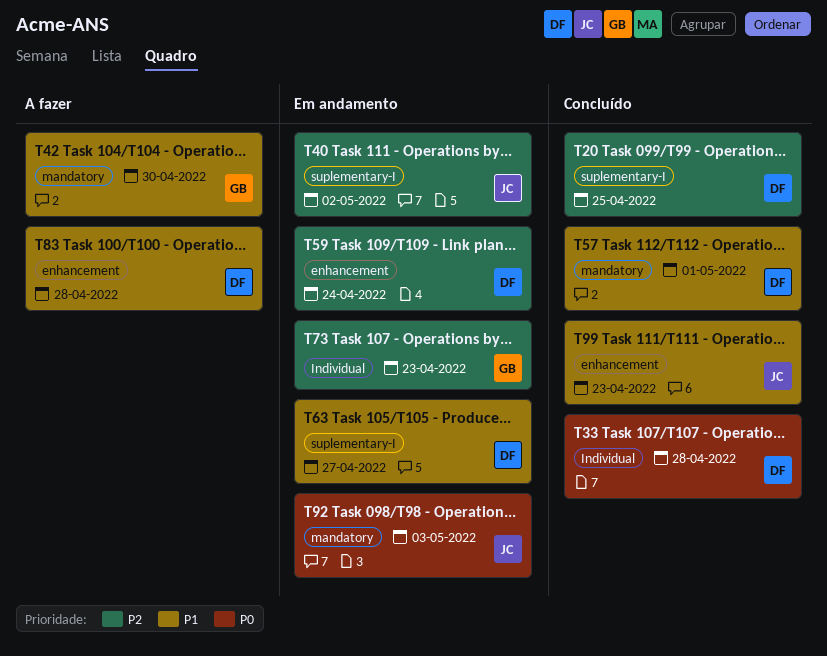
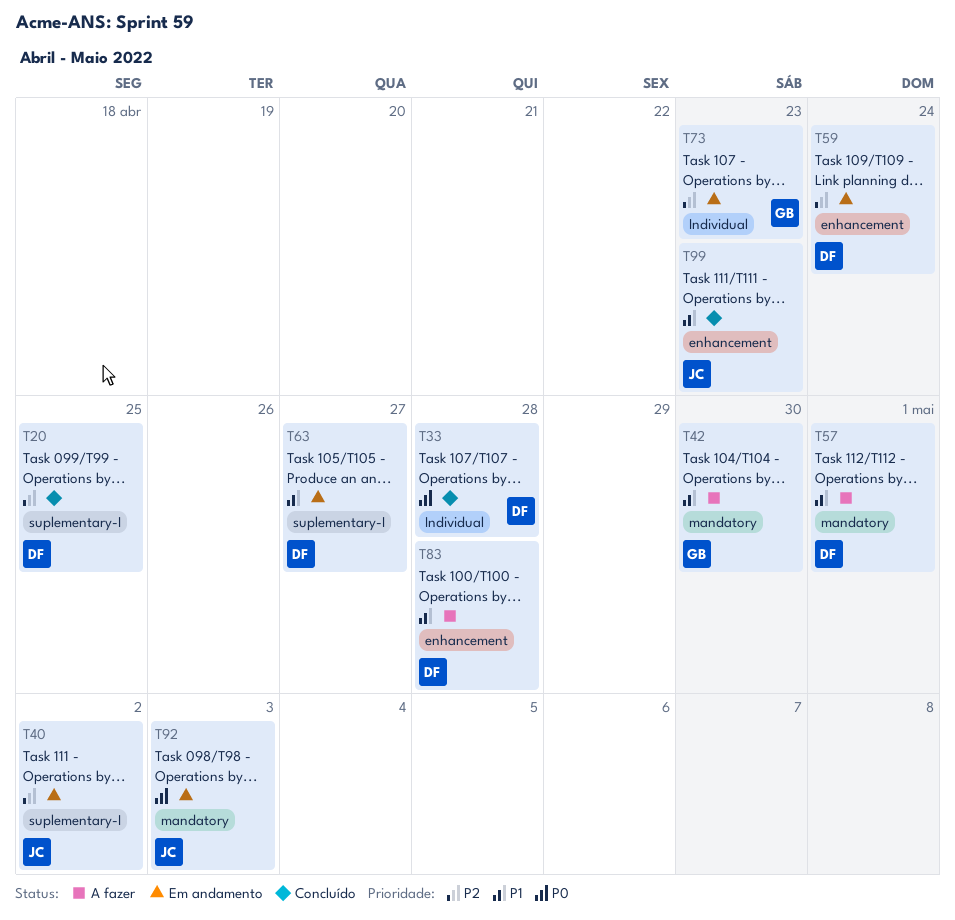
T57, status: Concluído -> A fazer

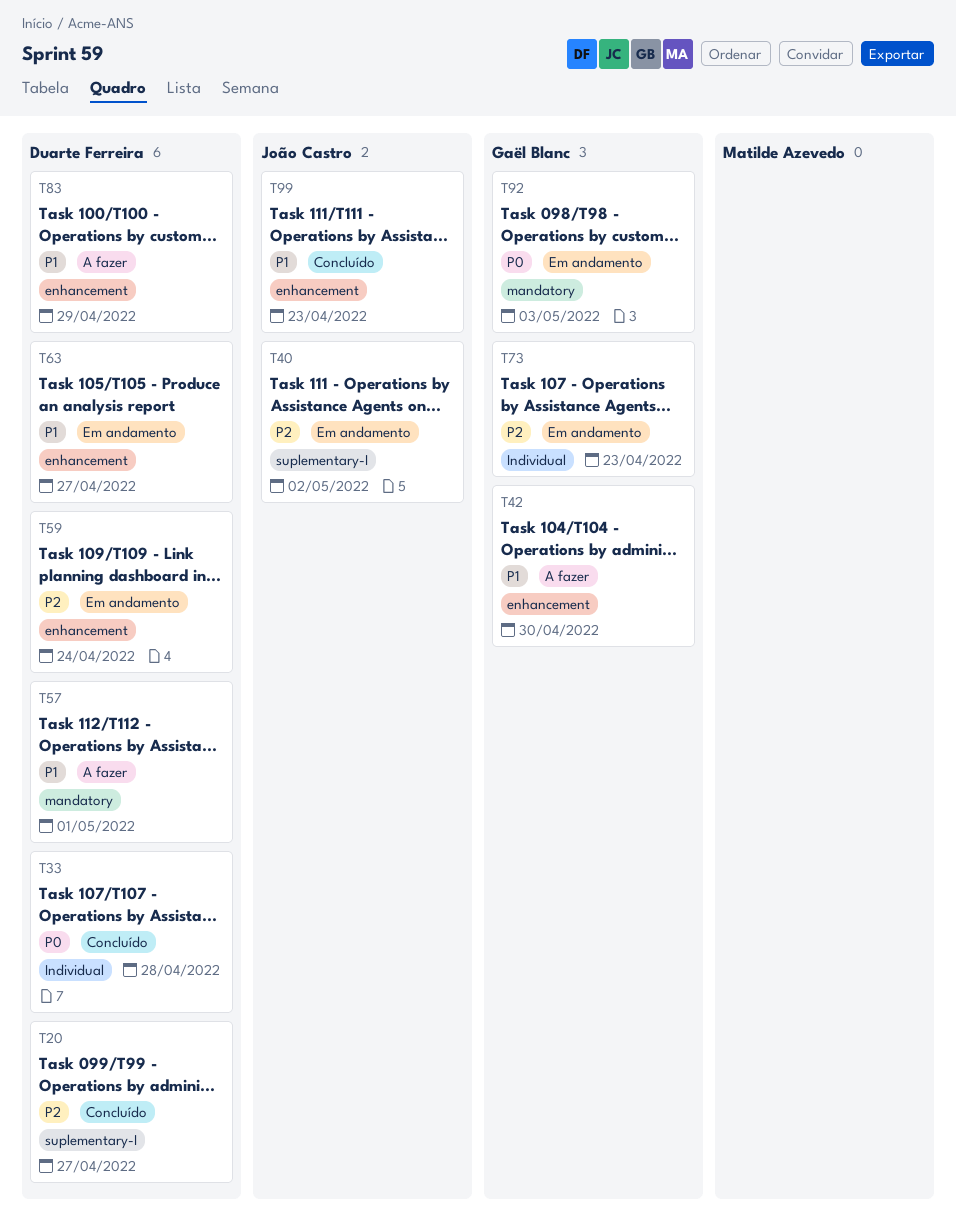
T20, due: Apr 25 -> Apr 27
T42, label: mandatory -> enhancement
T63, label: suplementary-I -> enhancement
T83, due: Apr 28 -> Apr 29
T92, owner: João Castro -> Gaël Blanc

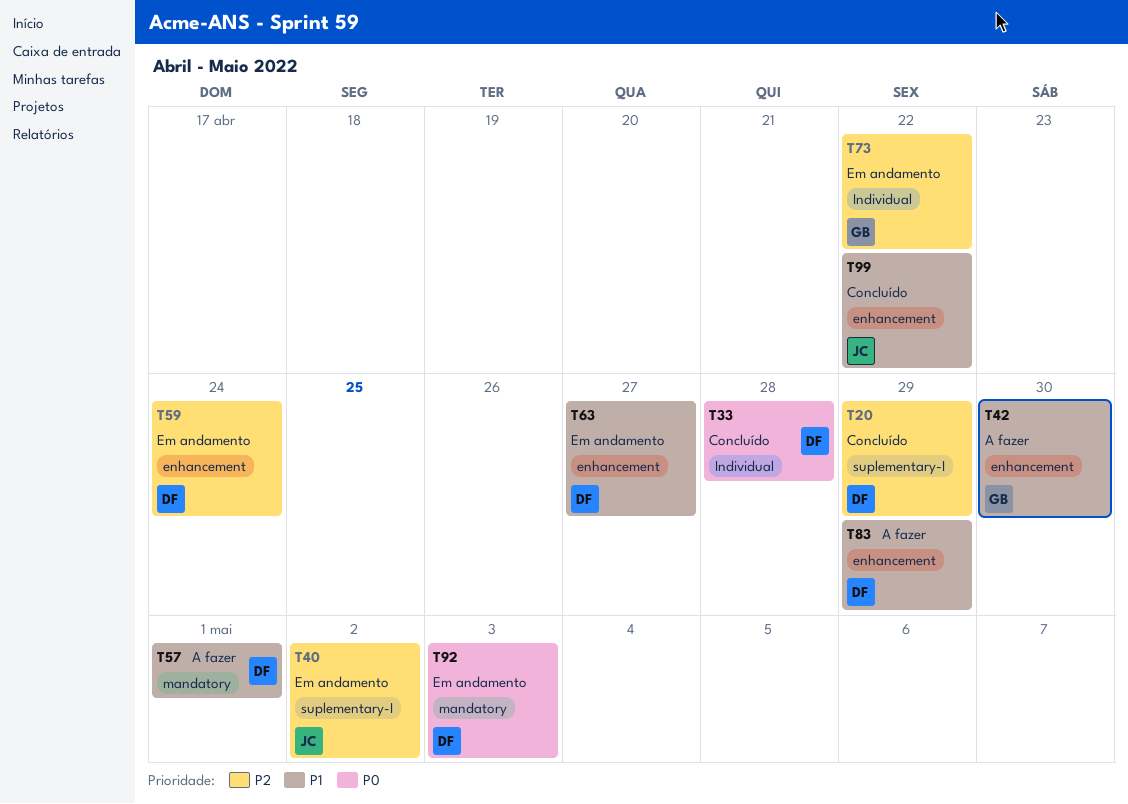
T20, due: Apr 27 -> Apr 29
T73, due: Apr 23 -> Apr 22
T92, owner: Gaël Blanc -> Duarte Ferreira
T99, due: Apr 23 -> Apr 22

